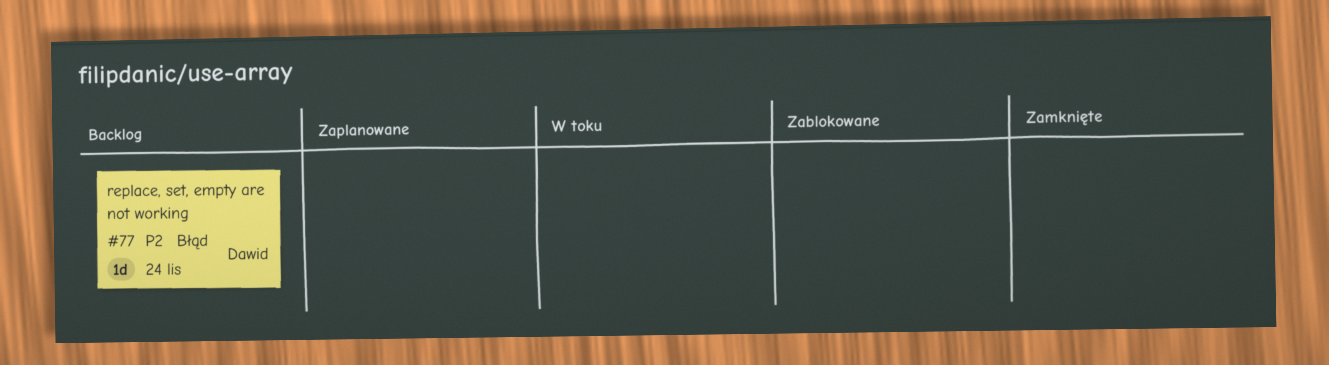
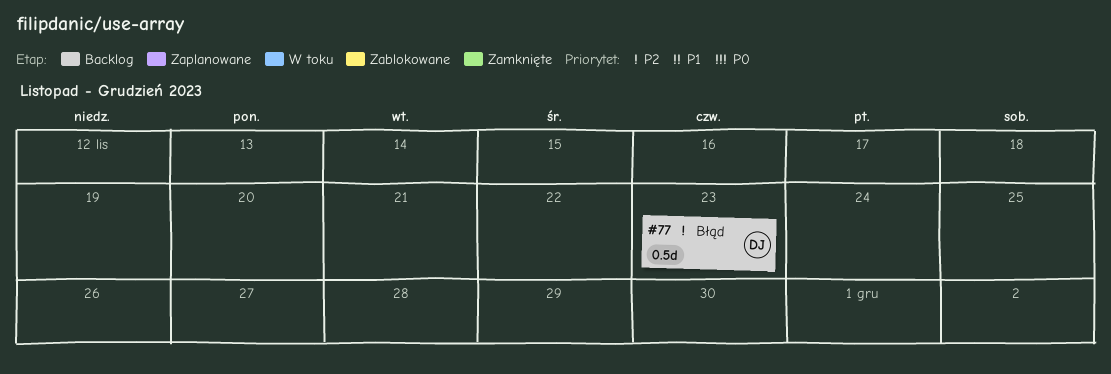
#77, estimate: 1d -> 0.5d
#77, due: Nov 24 -> Nov 23

